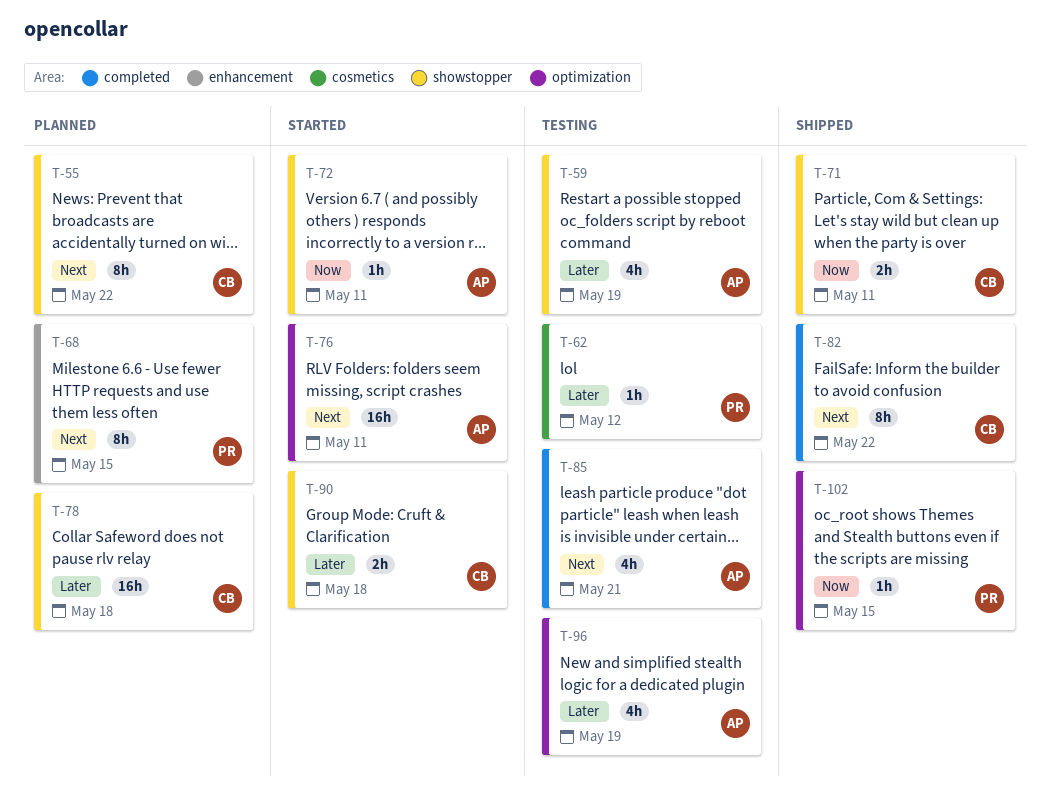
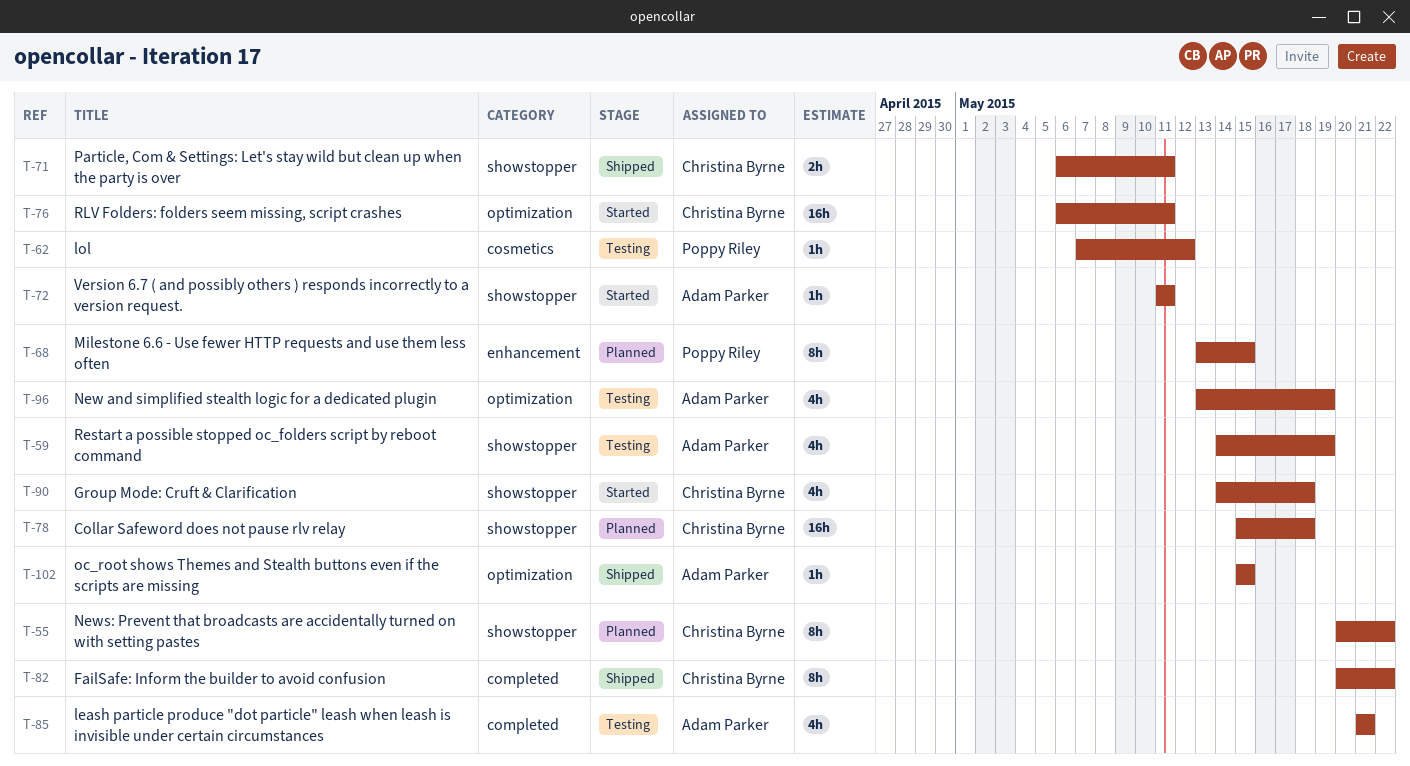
T-76, owner: Adam Parker -> Christina Byrne
T-90, estimate: 2h -> 4h
T-102, owner: Poppy Riley -> Adam Parker

